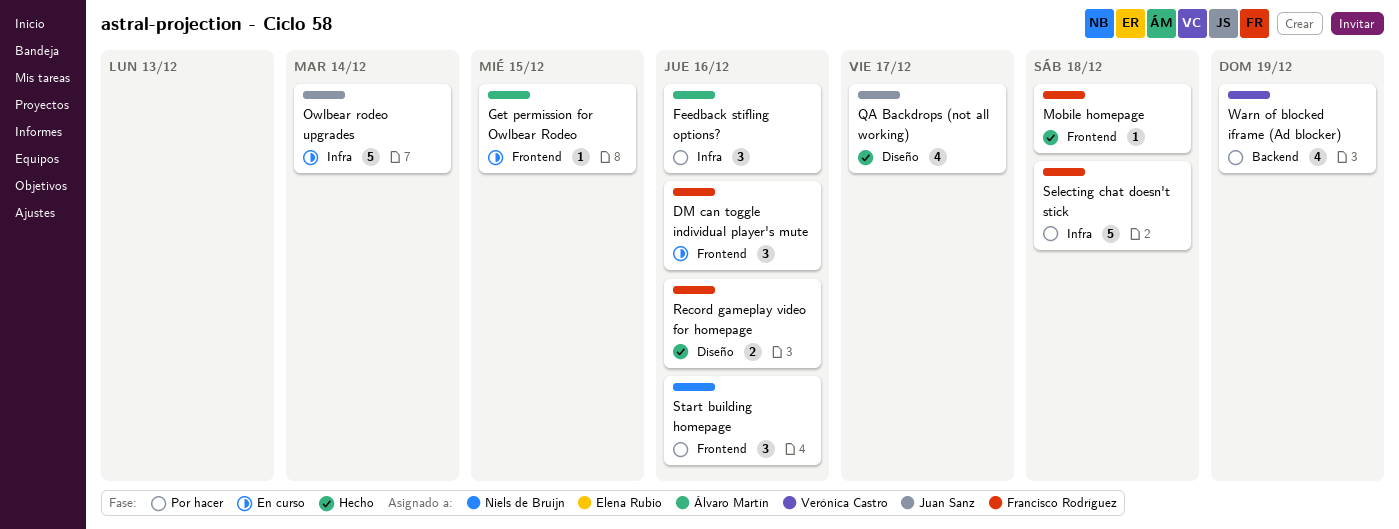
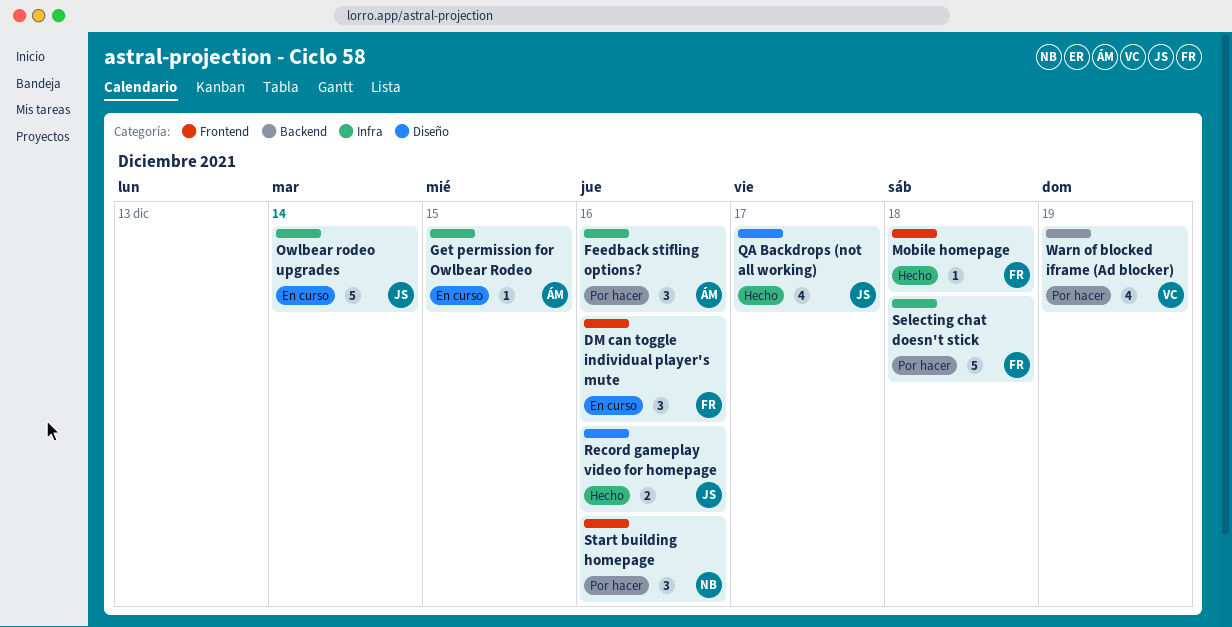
Get permission for Owlbear Rodeo, label: Frontend -> Infra
Record gameplay video for homepage, owner: Francisco Rodríguez -> Juan Sanz

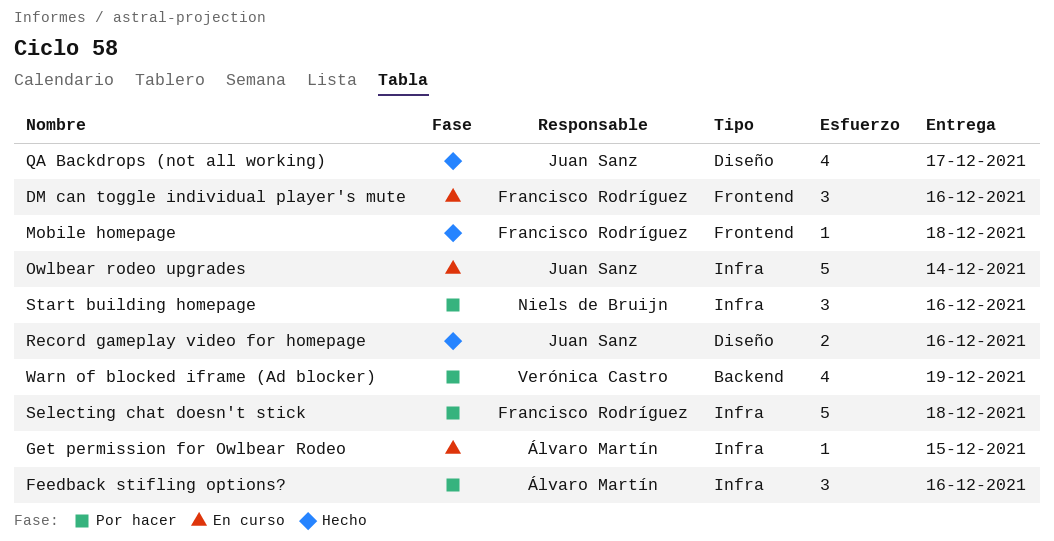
Start building homepage, label: Frontend -> Infra

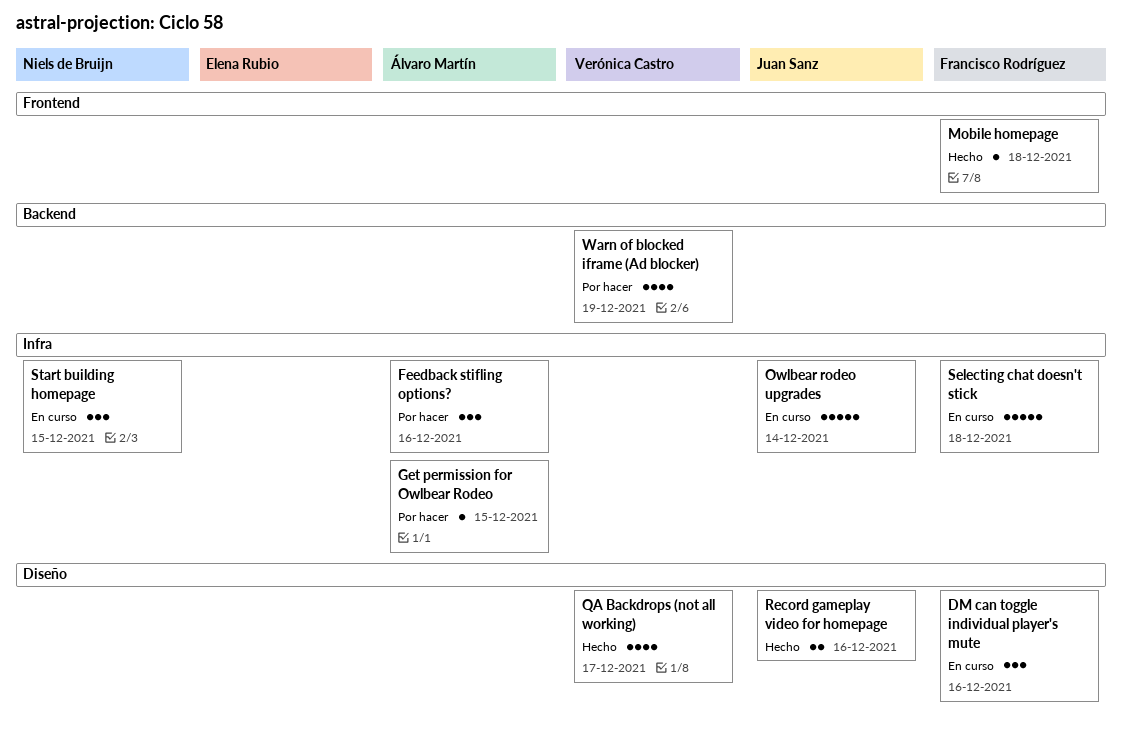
DM can toggle individual player's mute, label: Frontend -> Diseño
Get permission for Owlbear Rodeo, status: En curso -> Por hacer
QA Backdrops (not all working), owner: Juan Sanz -> Verónica Castro
Selecting chat doesn't stick, status: Por hacer -> En curso
Start building homepage, status: Por hacer -> En curso
Start building homepage, due: Dec 16 -> Dec 15

